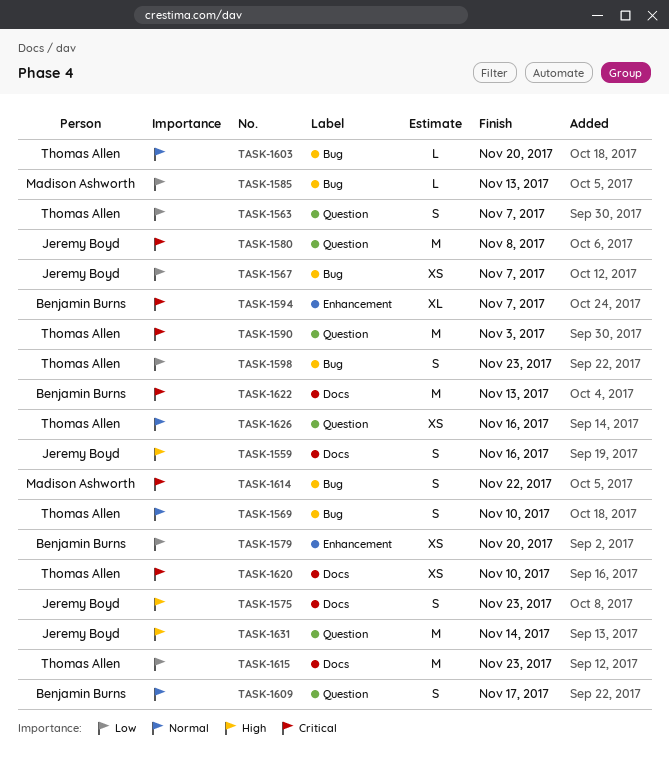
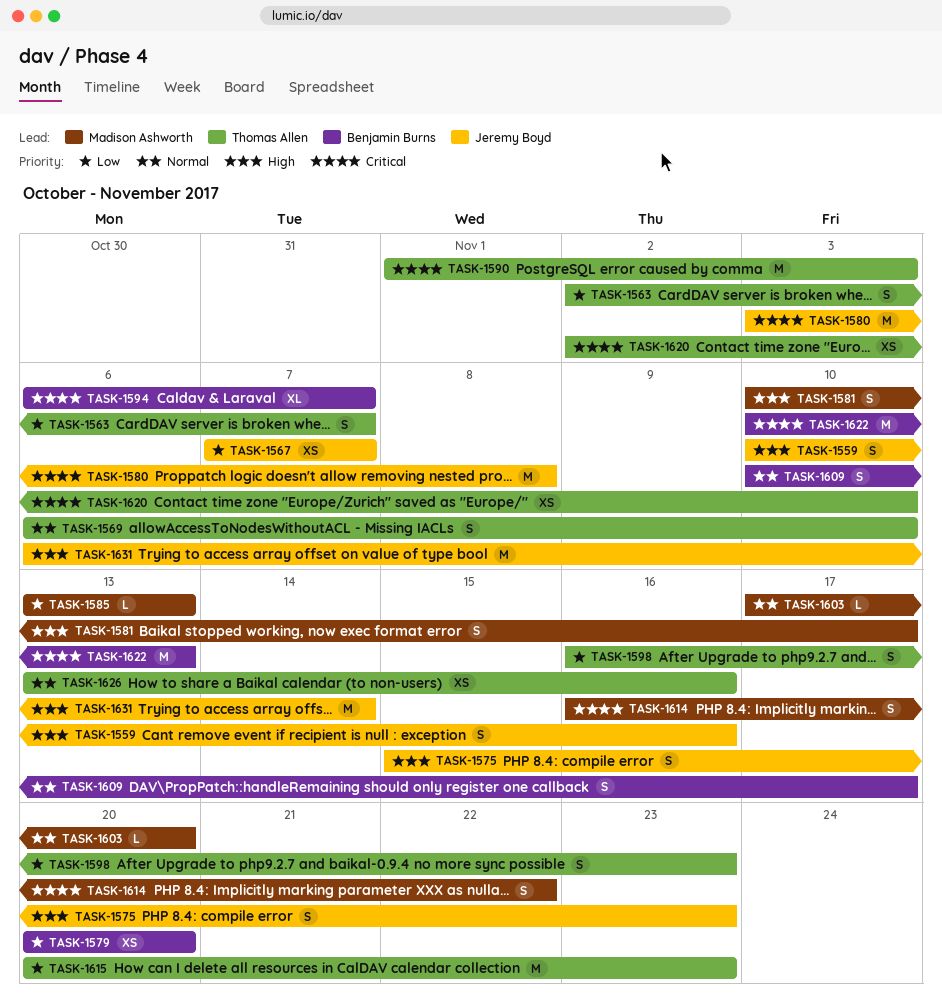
TASK-1581: none -> present
TASK-1603, owner: Thomas Allen -> Madison Ashworth

